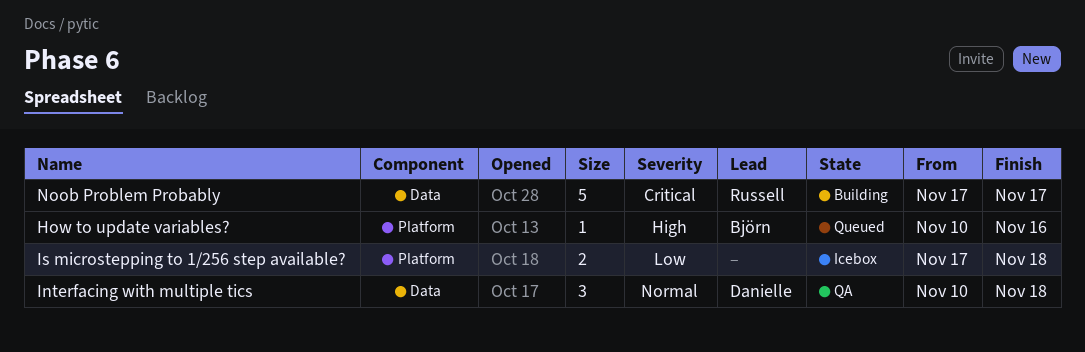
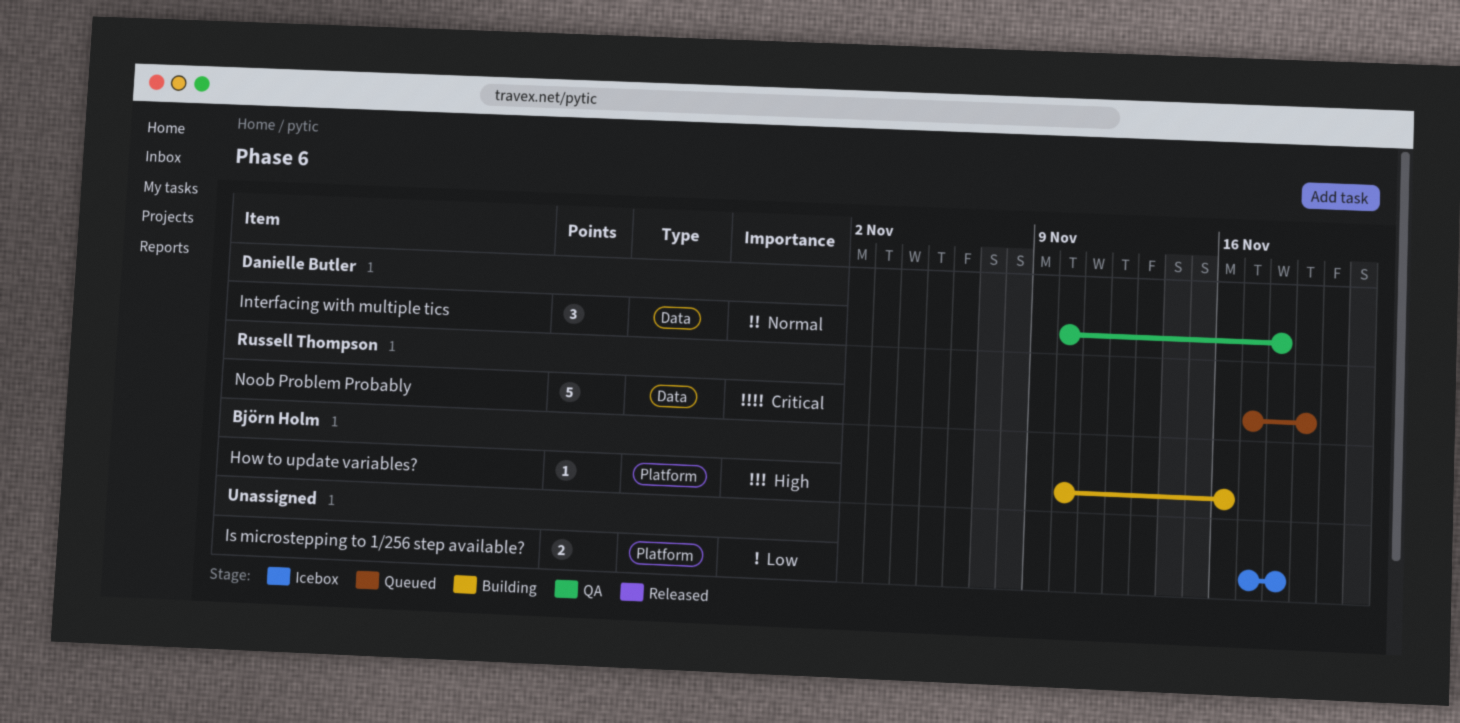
How to update variables?, status: Queued -> Building
Noob Problem Probably, status: Building -> Queued
Noob Problem Probably, due: Nov 17 -> Nov 19

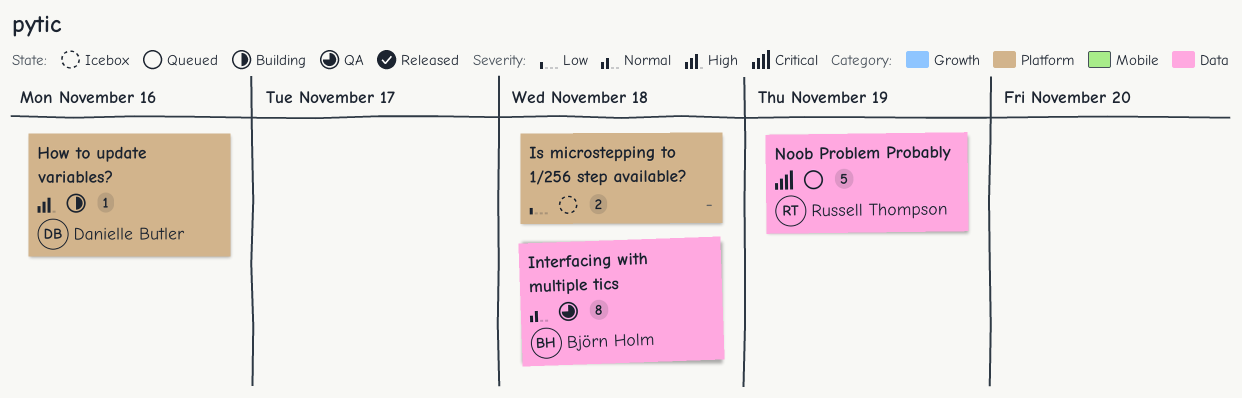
How to update variables?, owner: Björn Holm -> Danielle Butler
Interfacing with multiple tics, owner: Danielle Butler -> Björn Holm
Interfacing with multiple tics, estimate: 3 -> 8

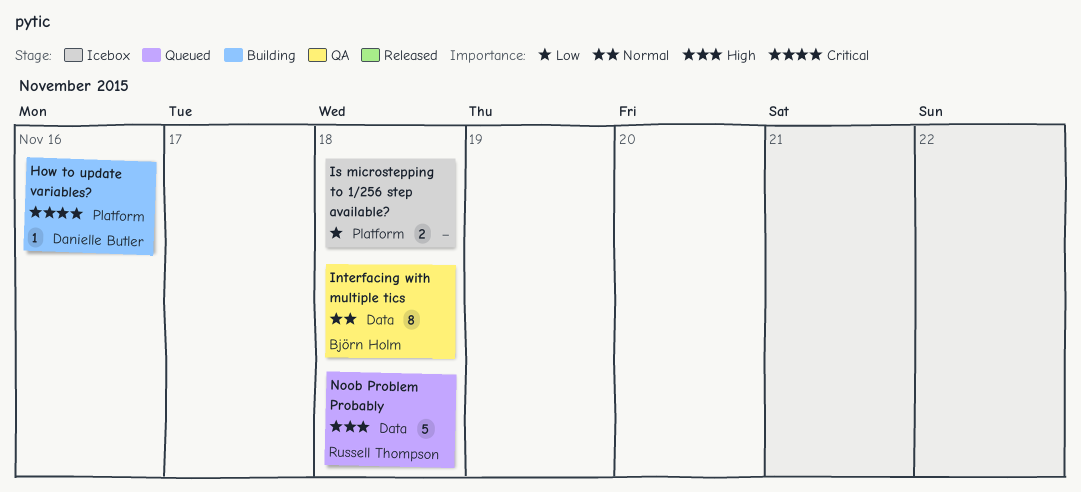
How to update variables?, priority: High -> Critical
Noob Problem Probably, priority: Critical -> High
Noob Problem Probably, due: Nov 19 -> Nov 18

